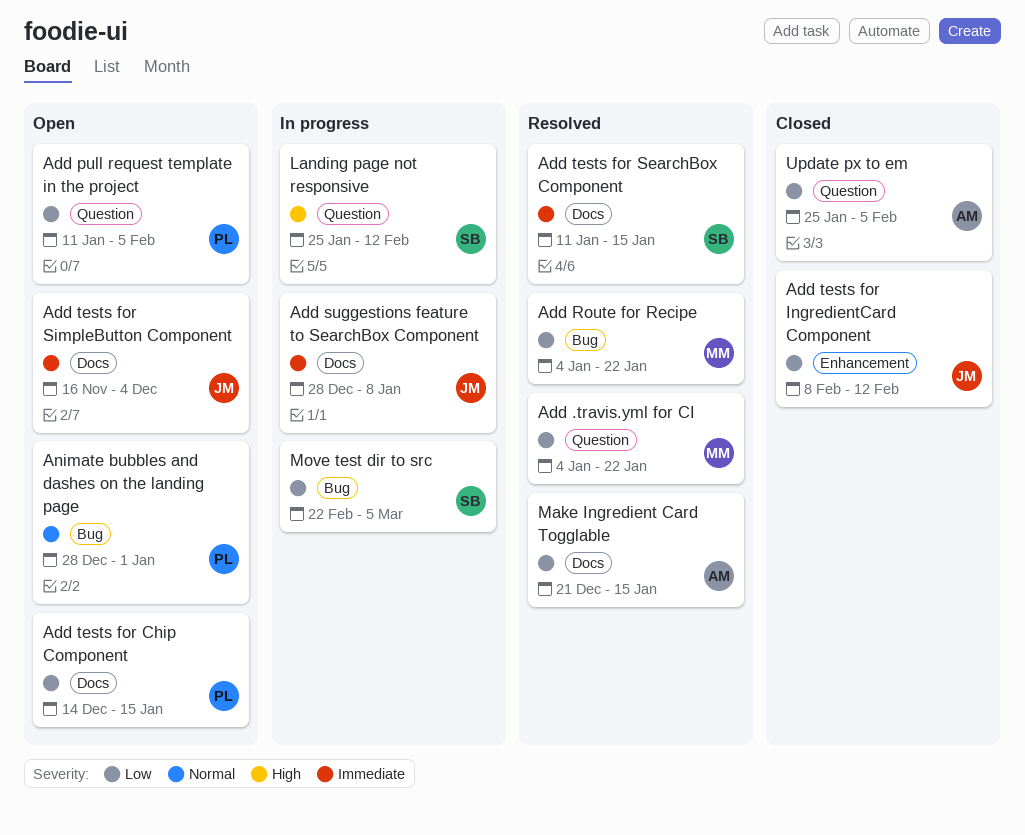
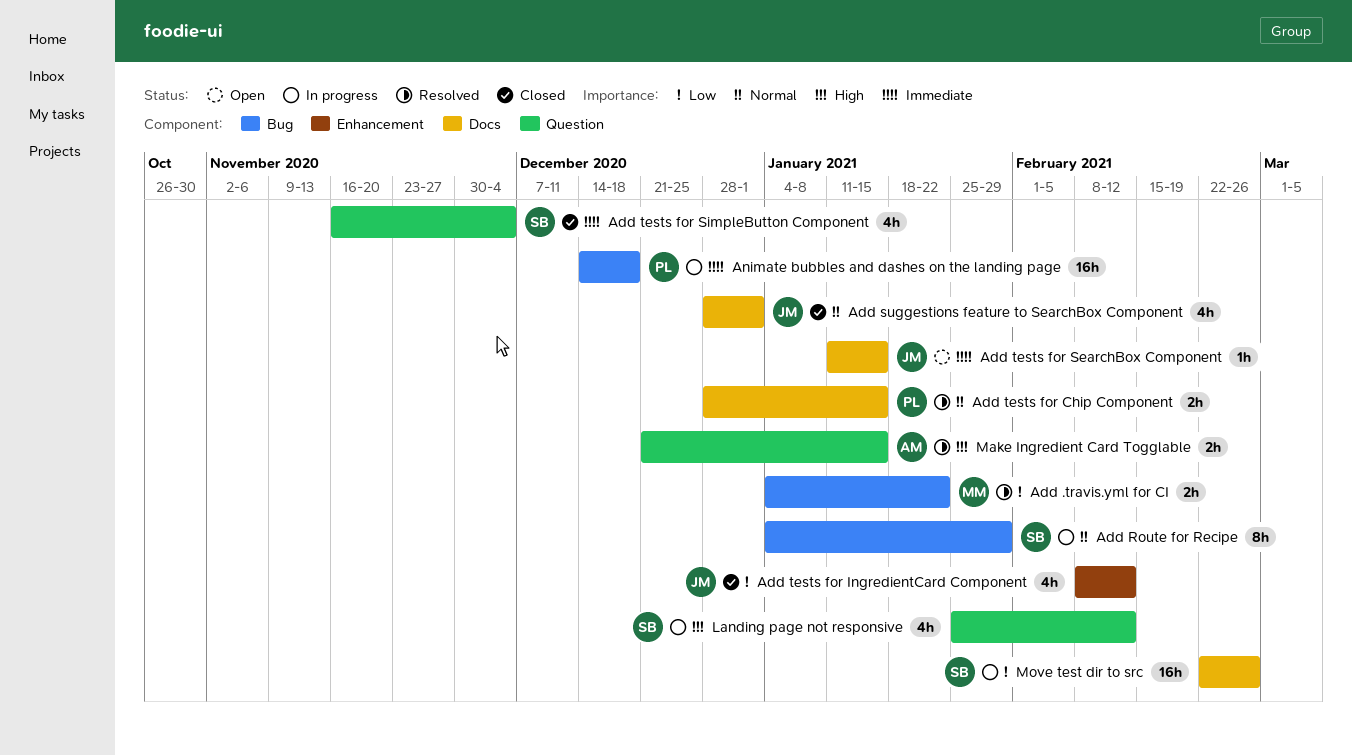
Add .travis.yml for CI, label: Question -> Bug
Add pull request template in the project: present -> none
Add Route for Recipe, status: Resolved -> In progress
Add Route for Recipe, owner: MM -> SB
Add Route for Recipe, priority: Low -> Normal
Add Route for Recipe, due: Jan 22 -> Jan 29
Add suggestions feature to SearchBox Component, status: In progress -> Closed
Add suggestions feature to SearchBox Component, priority: Immediate -> Normal
Add suggestions feature to SearchBox Component, due: Jan 8 -> Jan 1
Add tests for Chip Component, status: Open -> Resolved
Add tests for Chip Component, priority: Low -> Normal
Add tests for Chip Component, start: Dec 14 -> Dec 28
Add tests for SearchBox Component, status: Resolved -> Open
Add tests for SearchBox Component, owner: SB -> JM
Add tests for SimpleButton Component, status: Open -> Closed
Add tests for SimpleButton Component, owner: JM -> SB
Add tests for SimpleButton Component, label: Docs -> Question
Animate bubbles and dashes on the landing page, status: Open -> In progress
Animate bubbles and dashes on the landing page, priority: Normal -> Immediate
Animate bubbles and dashes on the landing page, start: Dec 28 -> Dec 14
Animate bubbles and dashes on the landing page, due: Jan 1 -> Dec 18
Make Ingredient Card Togglable, priority: Low -> High
Make Ingredient Card Togglable, label: Docs -> Question
Move test dir to src, label: Bug -> Docs
Move test dir to src, due: Mar 5 -> Feb 26
Update px to em: present -> none

